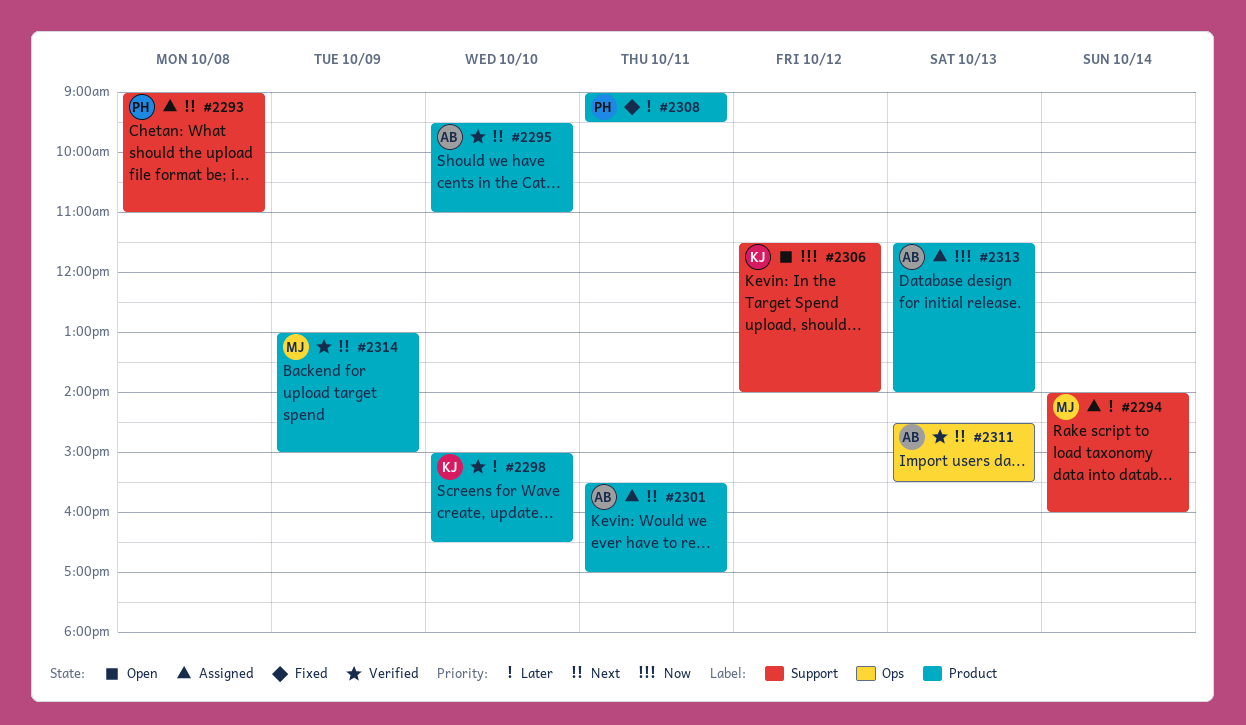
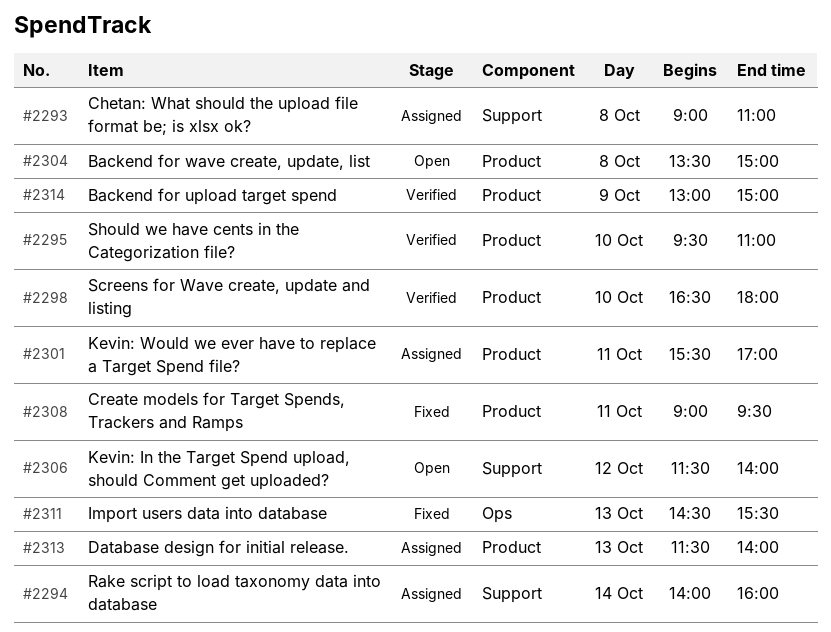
#2298, begins: 15:00 -> 16:30
#2298, ends: 16:30 -> 18:00
#2304: none -> present
#2311, status: Verified -> Fixed

